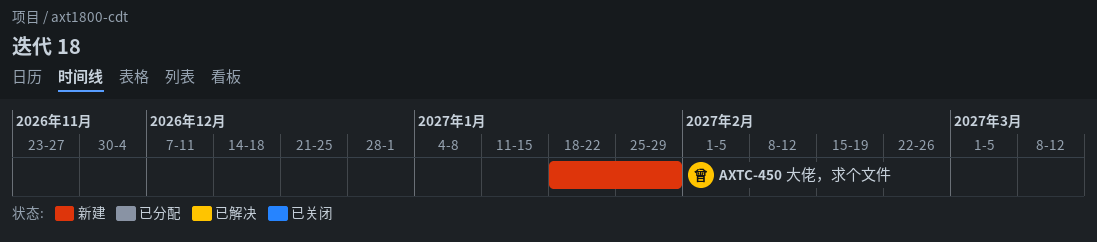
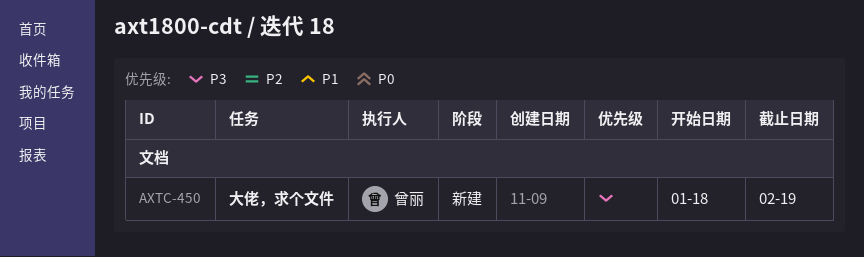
AXTC-450, due: Jan 29 -> Feb 19

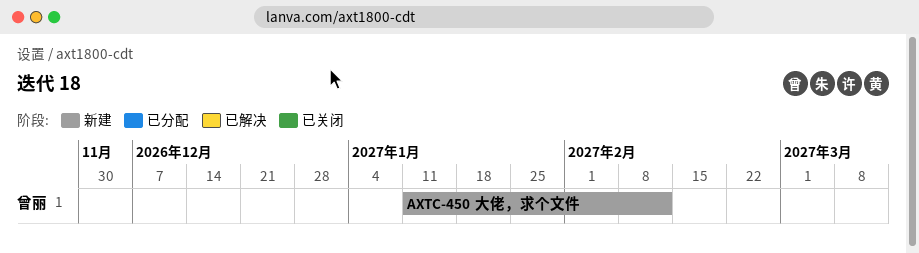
AXTC-450, start: Jan 18 -> Jan 11
AXTC-450, due: Feb 19 -> Feb 12

